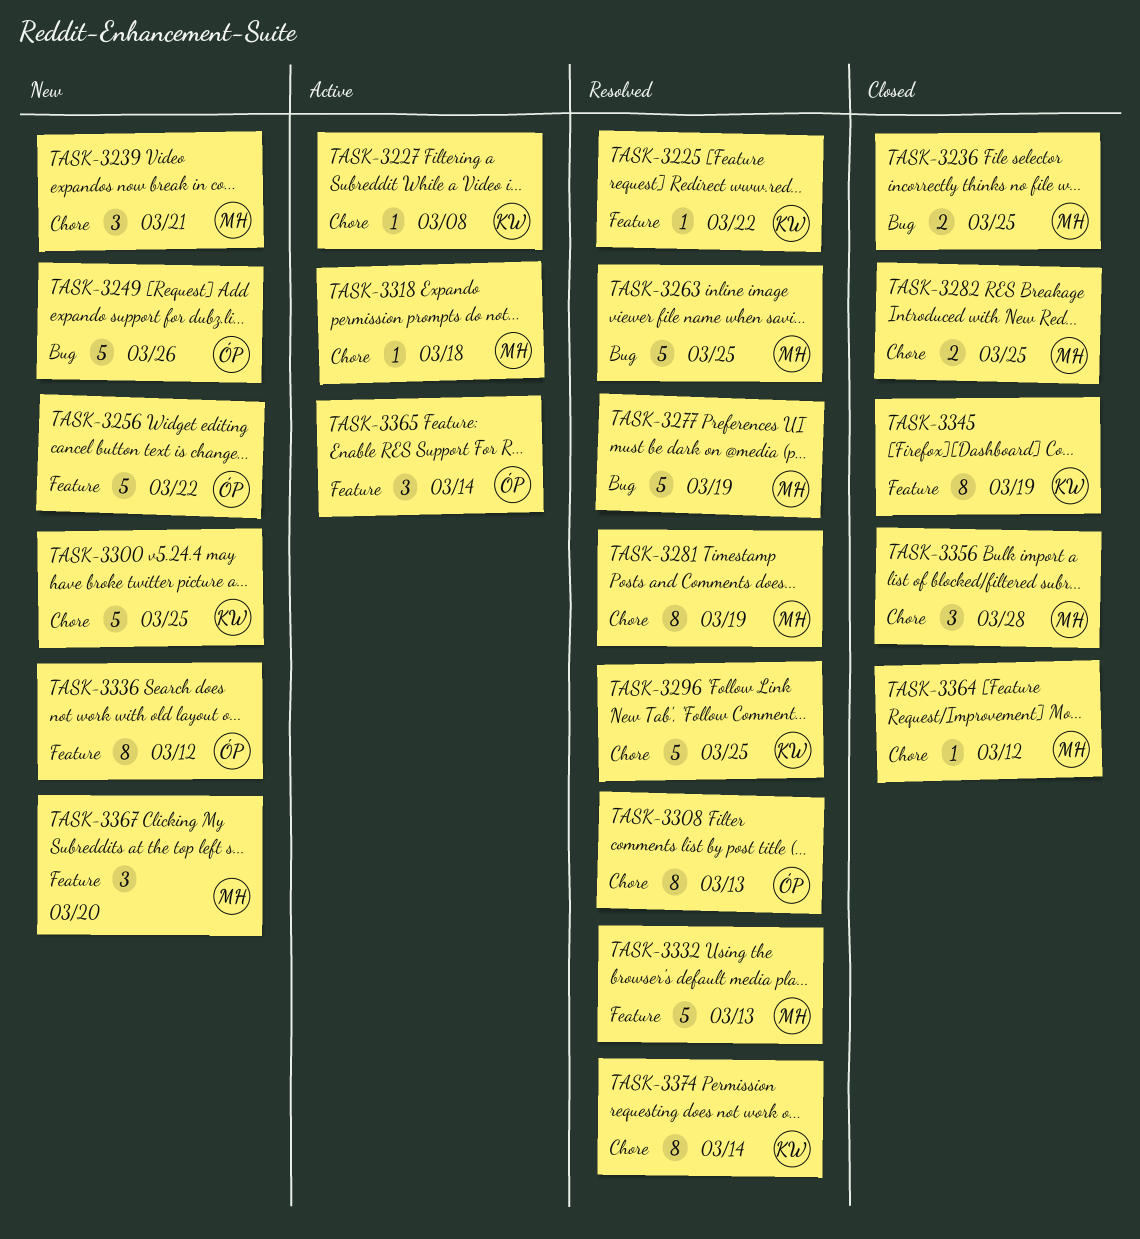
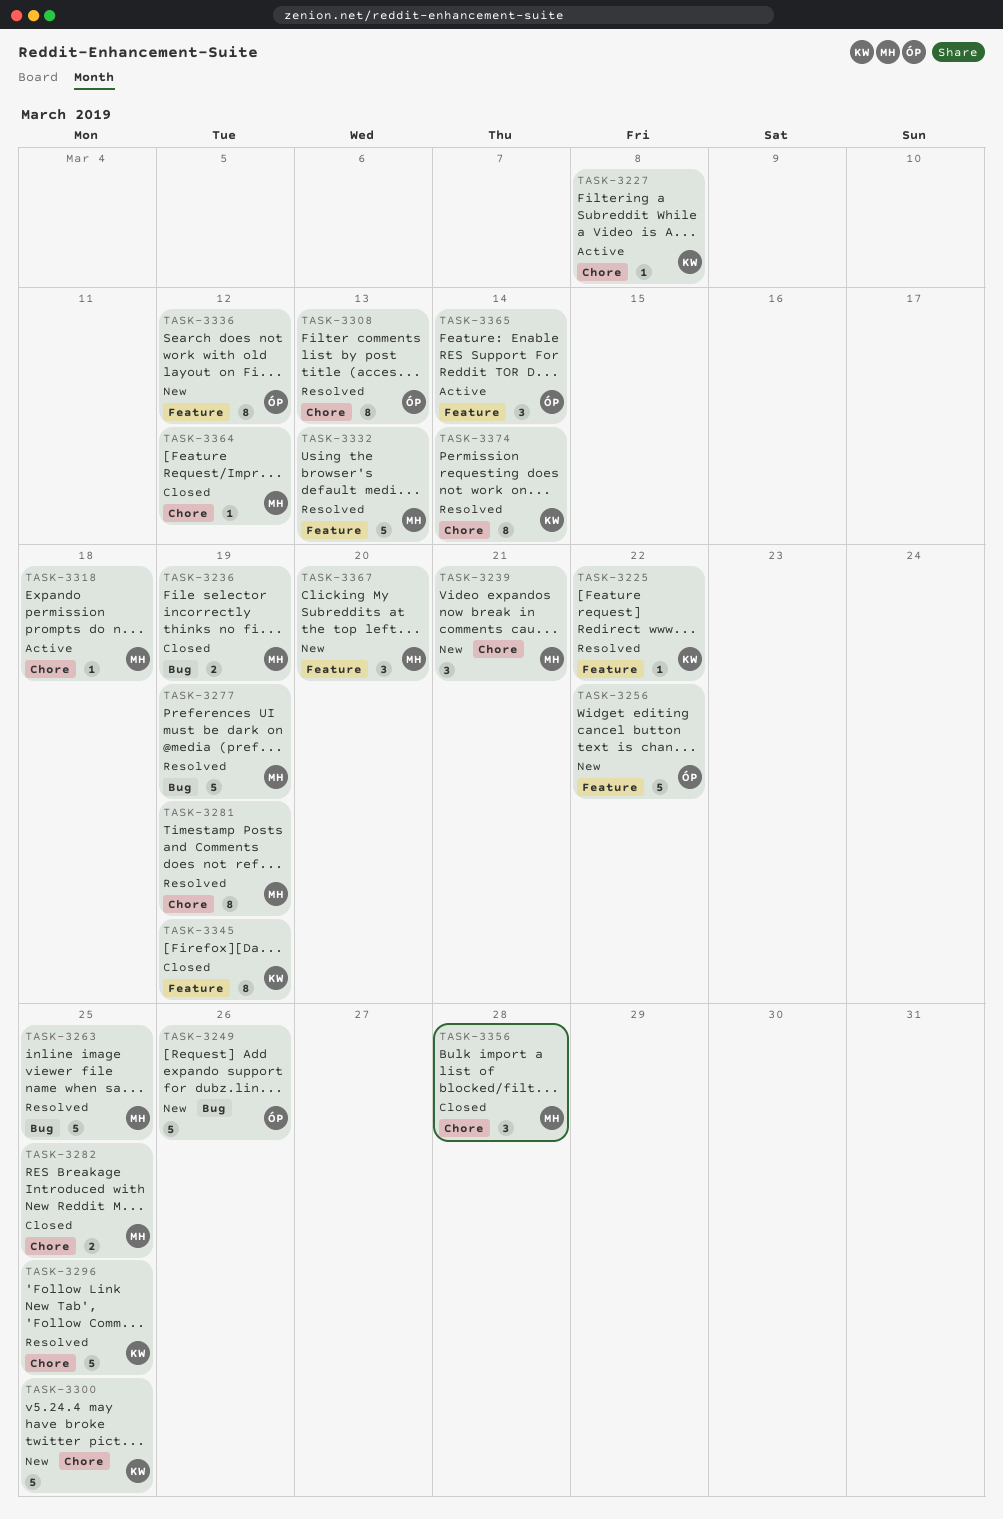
TASK-3236, due: Mar 25 -> Mar 19

